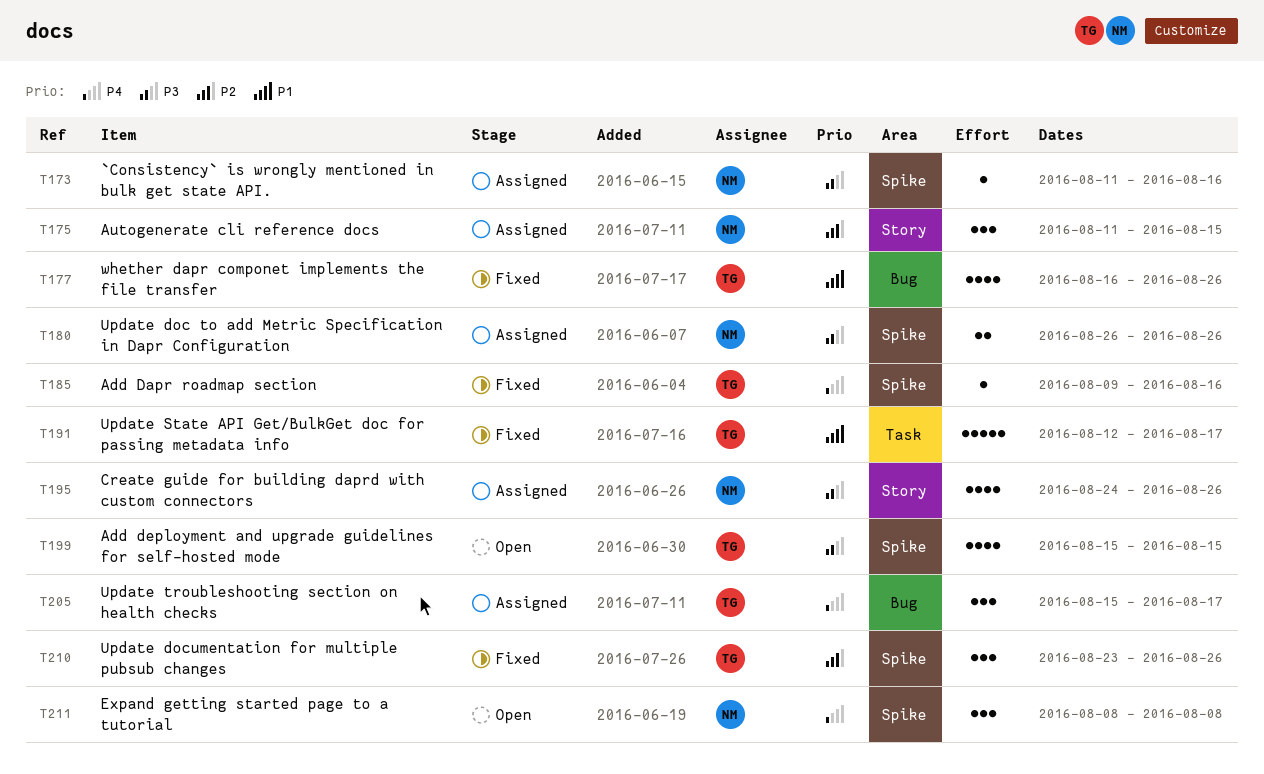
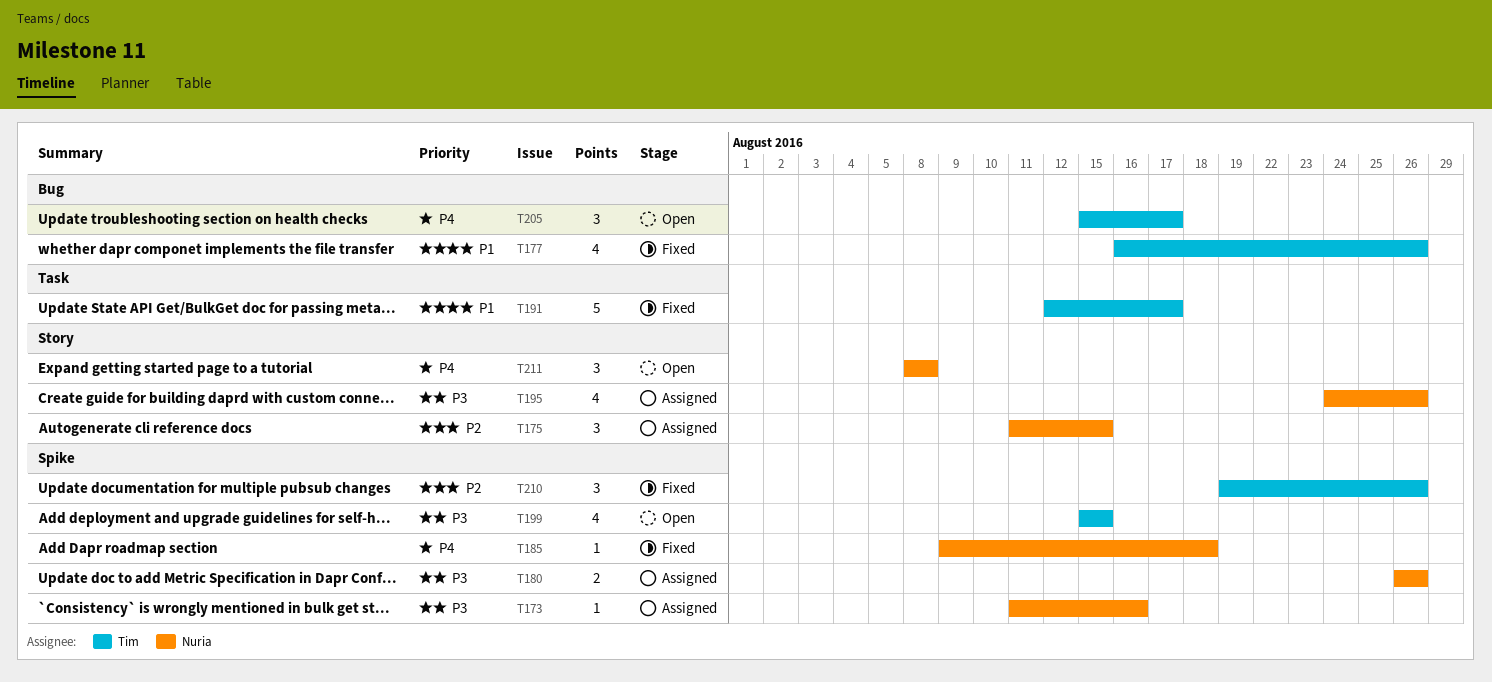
T185, owner: Tim -> Nuria
T185, due: Aug 16 -> Aug 18
T205, status: Assigned -> Open
T210, start: Aug 23 -> Aug 19
T211, label: Spike -> Story

